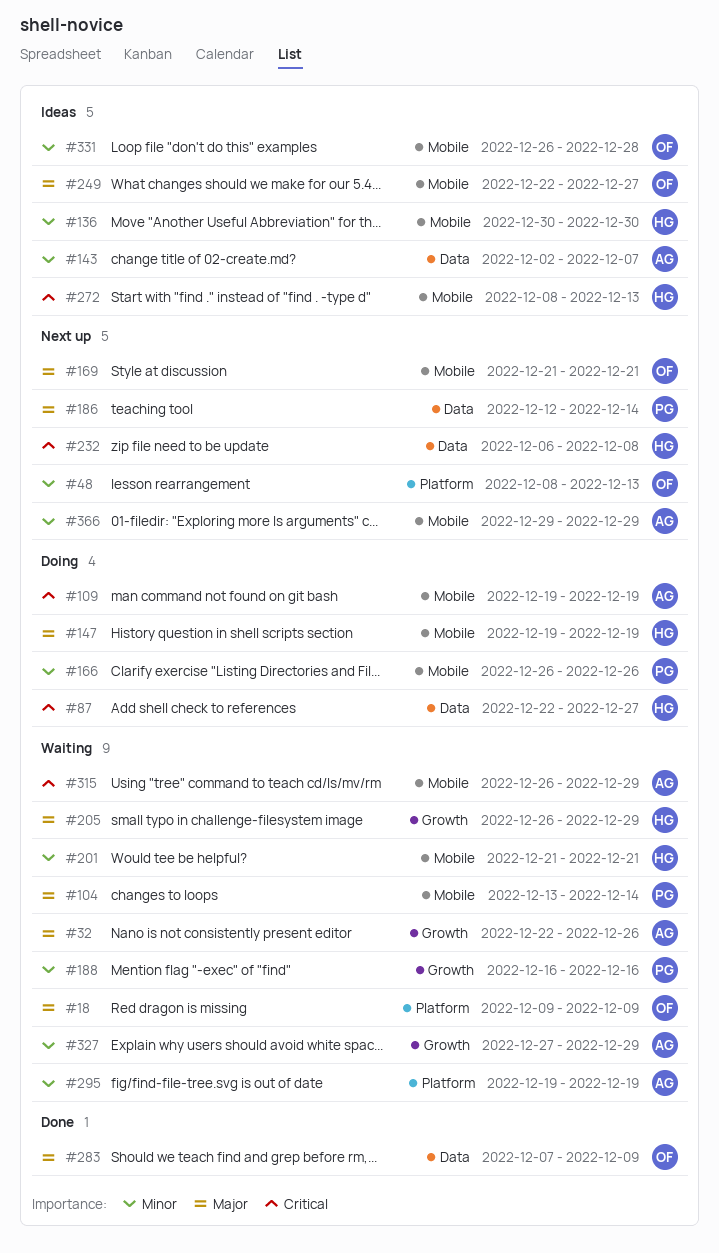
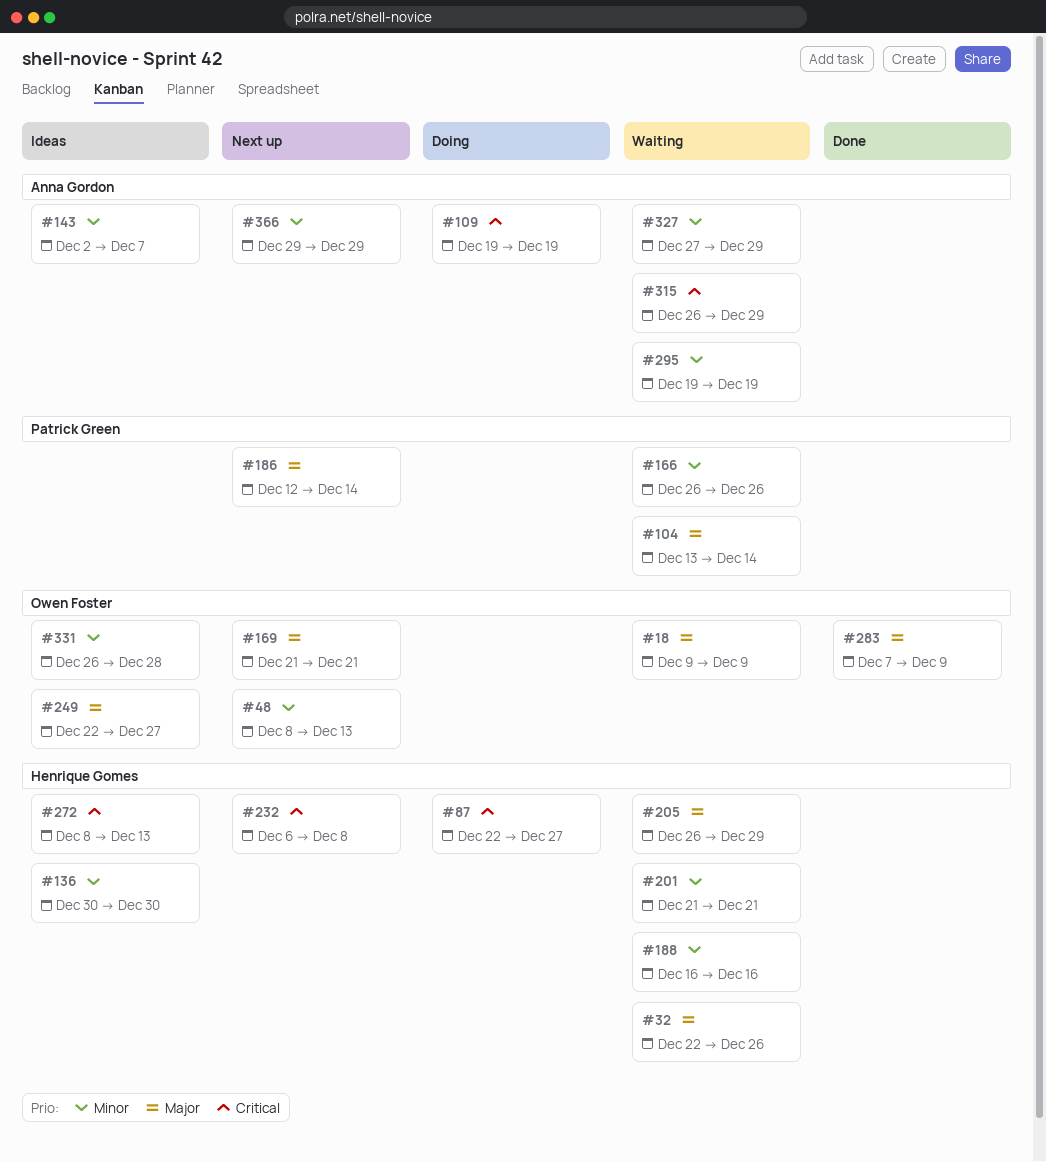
#32, owner: Anna Gordon -> Henrique Gomes
#147: present -> none
#166, status: Doing -> Waiting
#188, owner: Patrick Green -> Henrique Gomes

